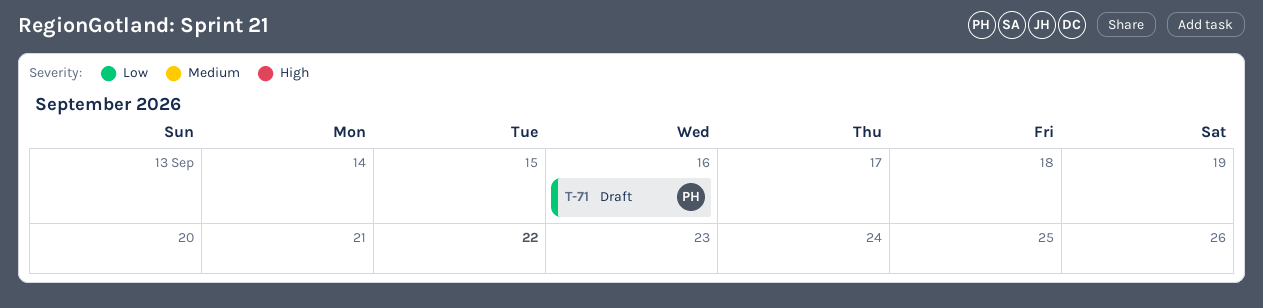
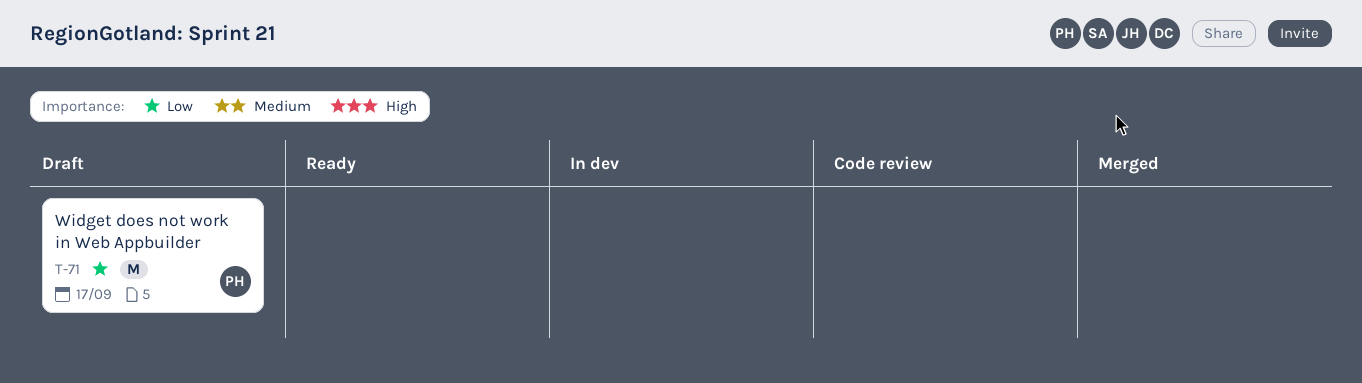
T-71, due: Sep 16 -> Sep 17

